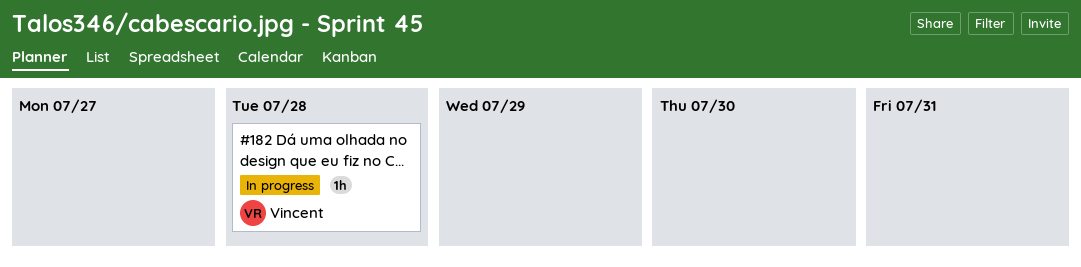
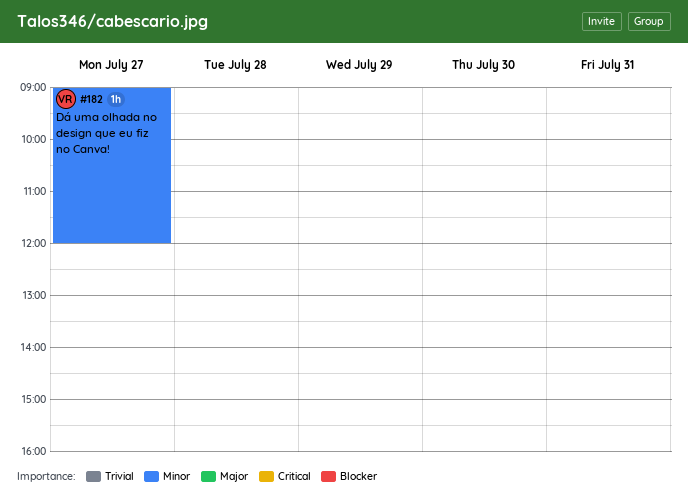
#182, day: Jul 28 -> Jul 27

